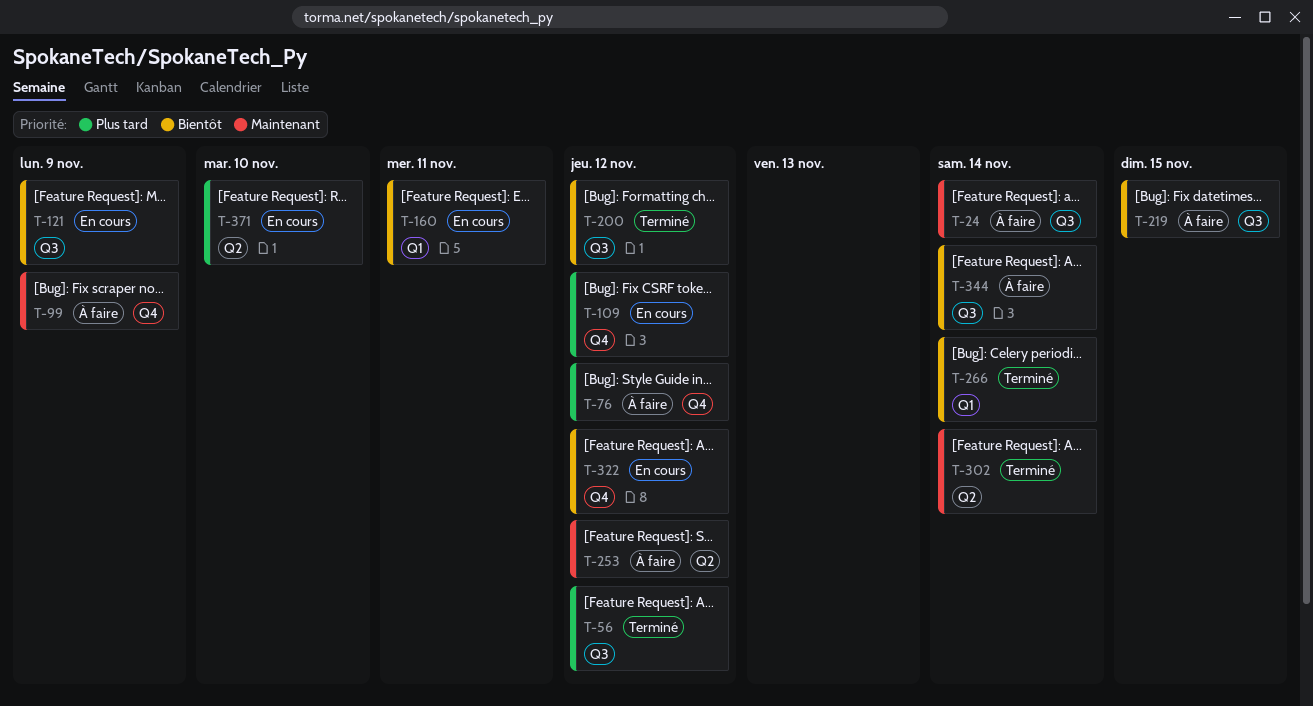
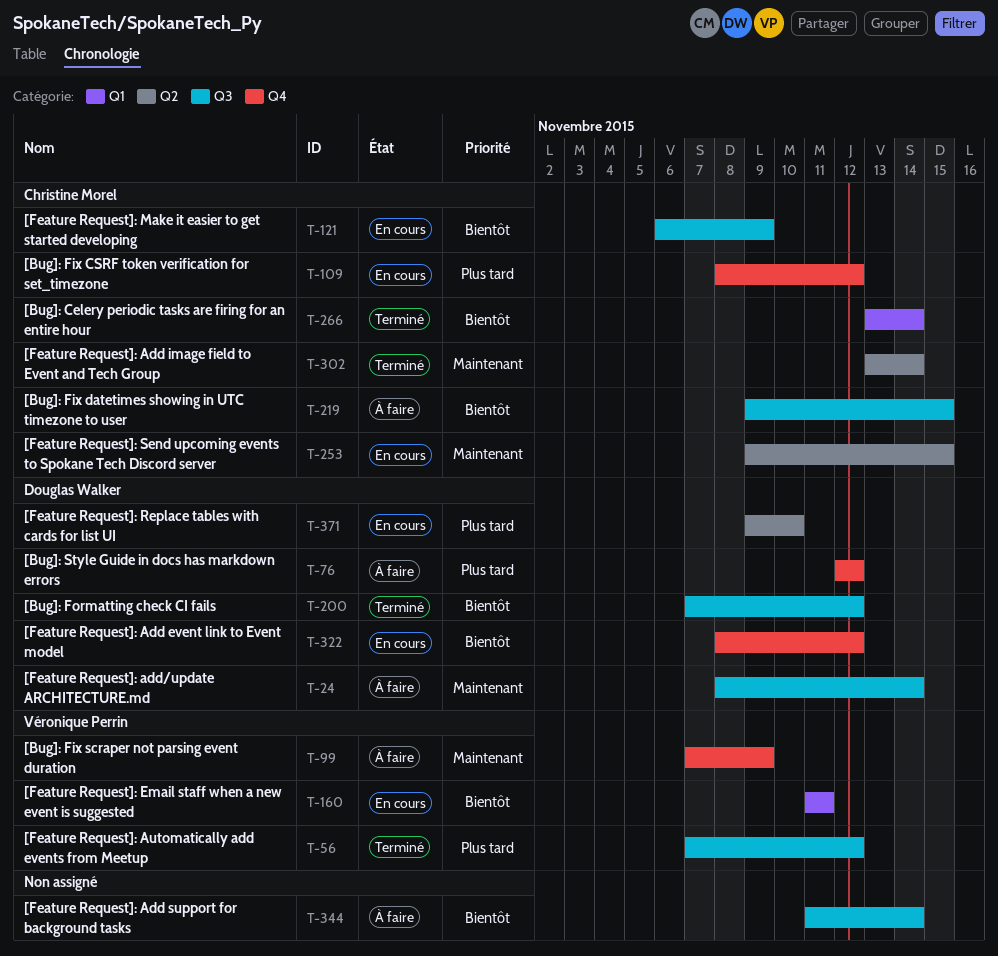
T-253, status: À faire -> En cours
T-253, due: Nov 12 -> Nov 15

